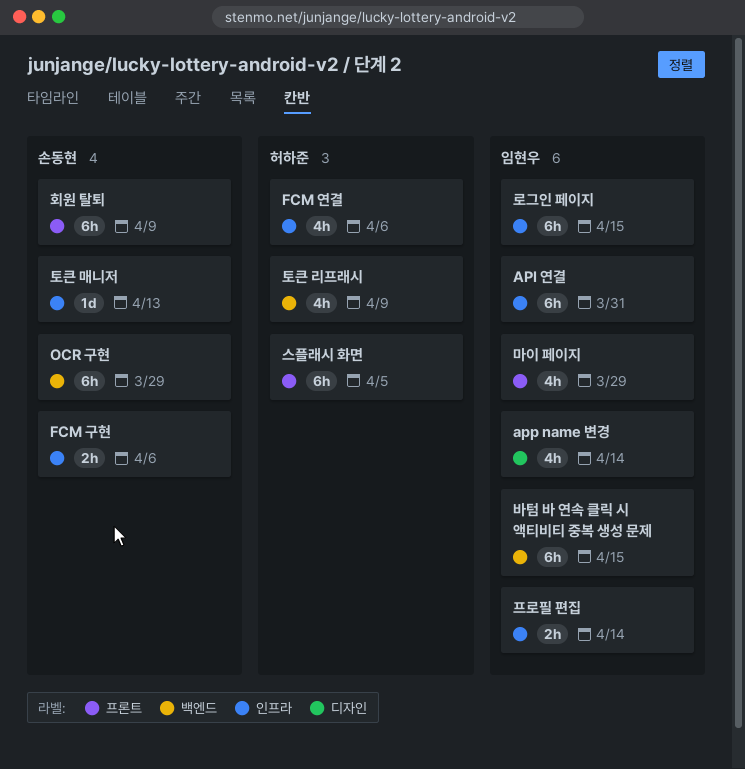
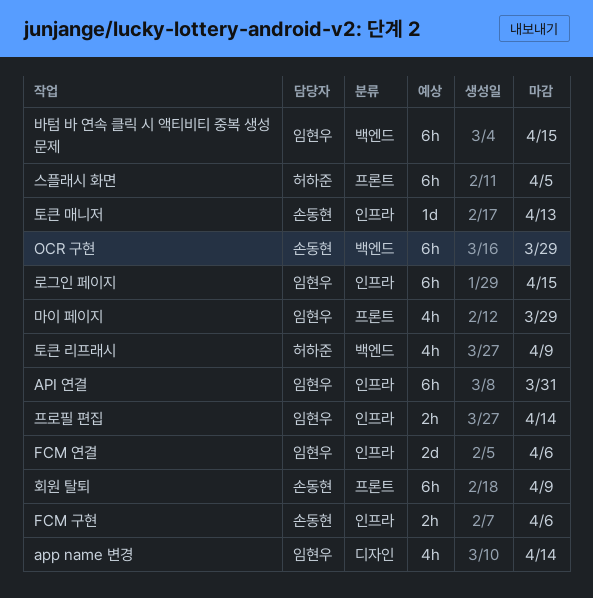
FCM 연결, owner: 허하준 -> 임현우
FCM 연결, estimate: 4h -> 2d

